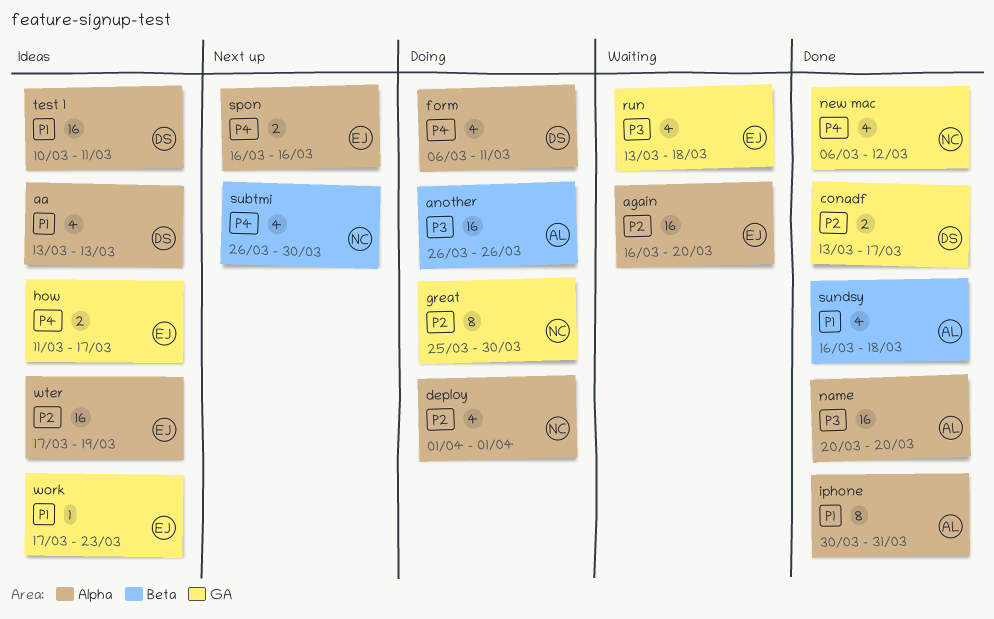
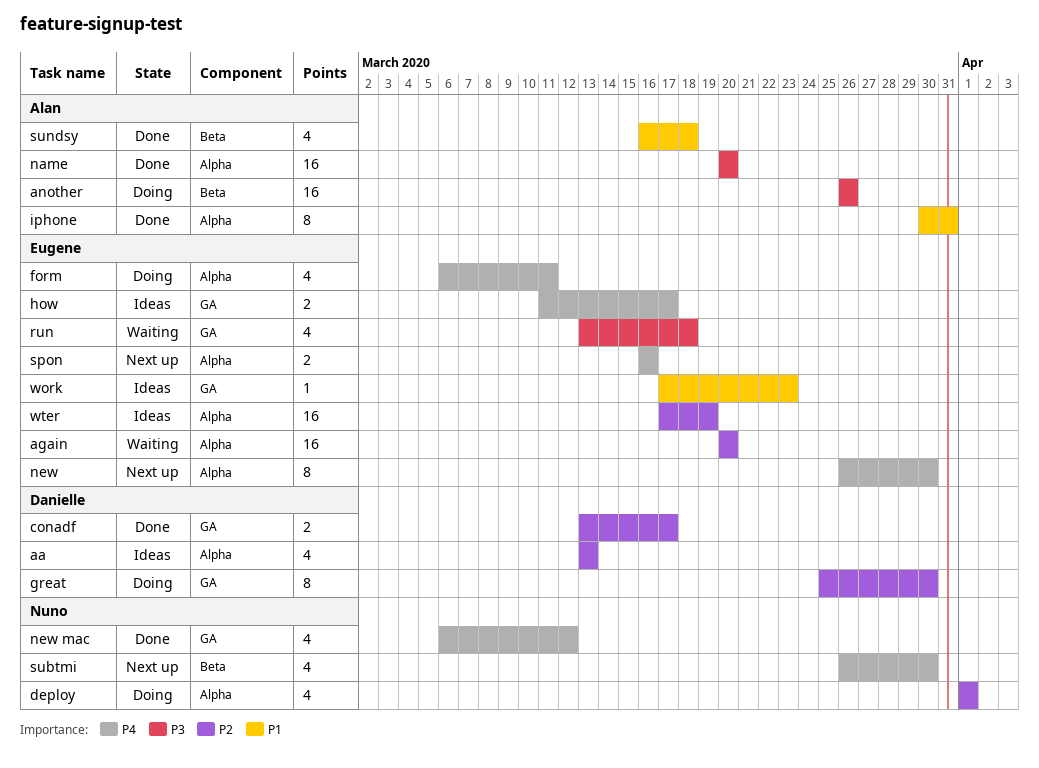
aa, priority: P1 -> P2
again, start: Mar 16 -> Mar 20
form, owner: Danielle -> Eugene
great, owner: Nuno -> Danielle
new: none -> present
test 1: present -> none

